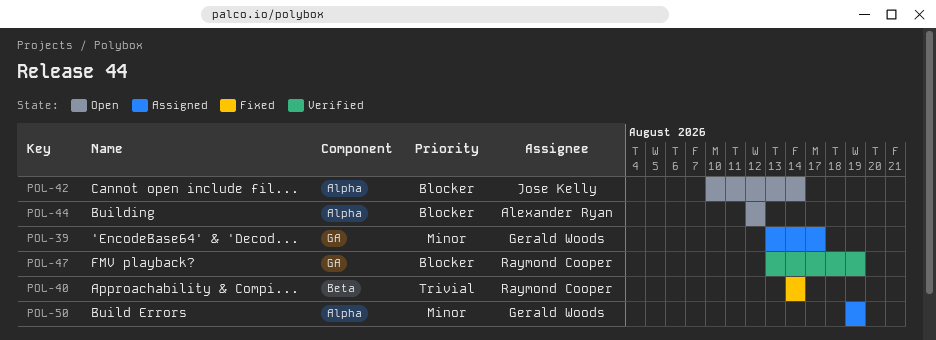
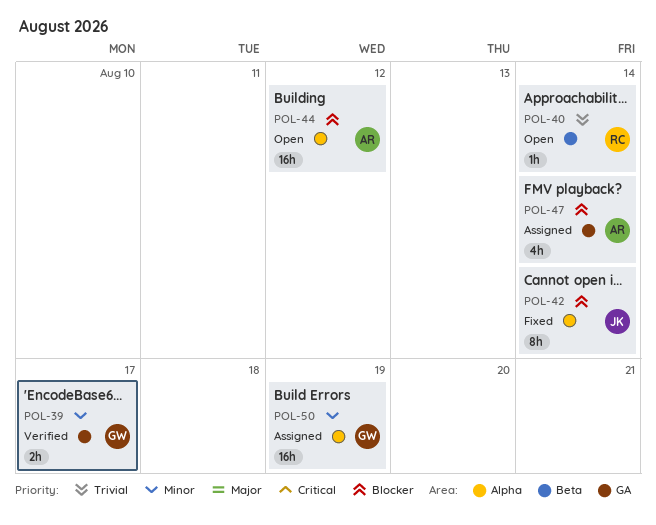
POL-39, status: Assigned -> Verified
POL-40, status: Fixed -> Open
POL-42, status: Open -> Fixed
POL-47, status: Verified -> Assigned
POL-47, owner: Raymond Cooper -> Alexander Ryan
POL-47, due: Aug 19 -> Aug 14

